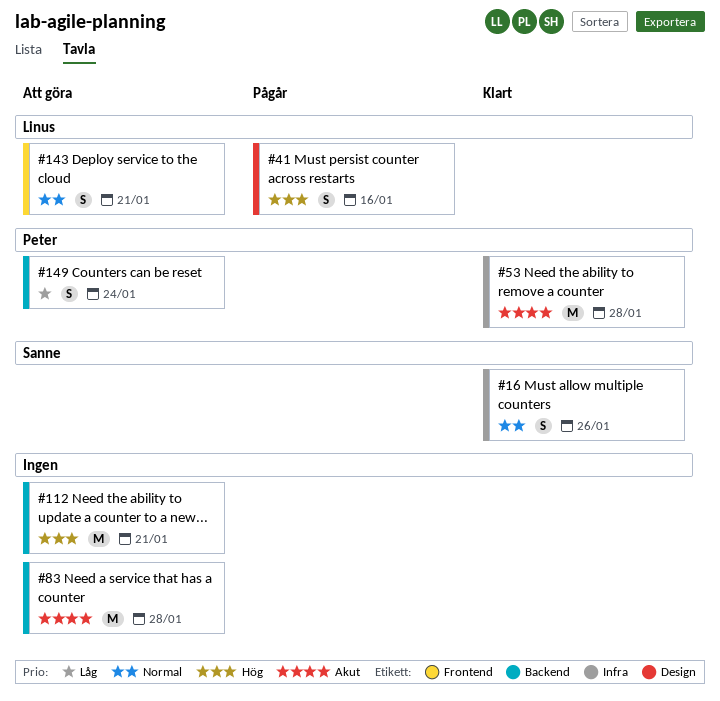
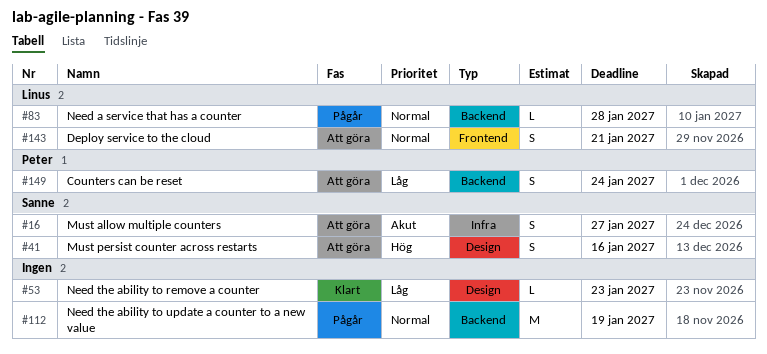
#16, status: Klart -> Att göra
#16, priority: Normal -> Akut
#16, due: Jan 26 -> Jan 27
#41, status: Pågår -> Att göra
#41, owner: Linus -> Sanne
#53, owner: Peter -> none
#53, priority: Akut -> Låg
#53, label: Infra -> Design
#53, estimate: M -> L
#53, due: Jan 28 -> Jan 23
#83, status: Att göra -> Pågår
#83, owner: none -> Linus
#83, priority: Akut -> Normal
#83, estimate: M -> L
#112, status: Att göra -> Pågår
#112, priority: Hög -> Normal
#112, due: Jan 21 -> Jan 19

